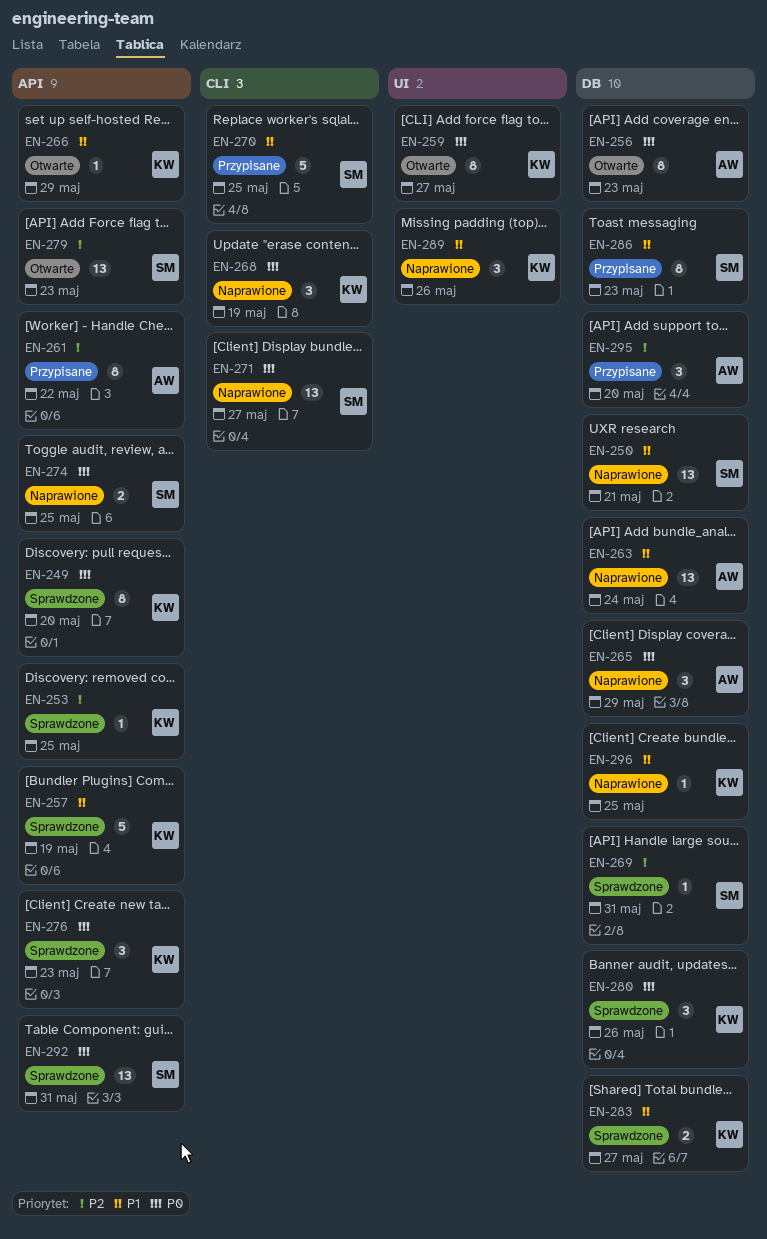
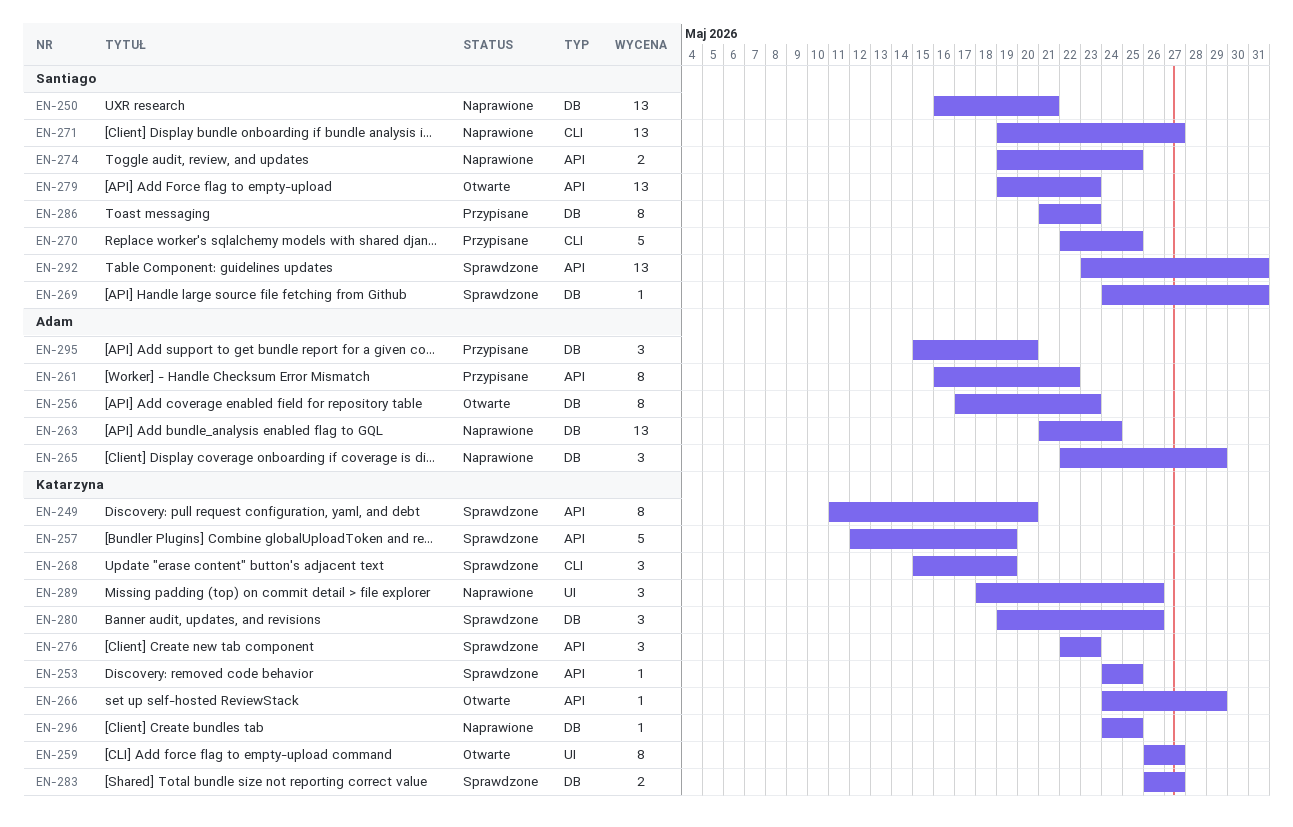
EN-268, status: Naprawione -> Sprawdzone

